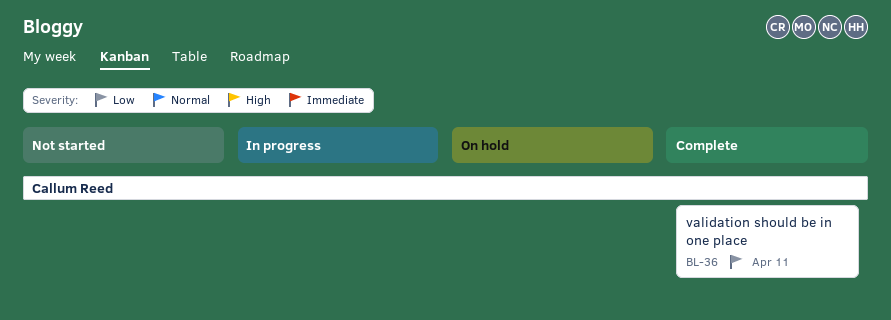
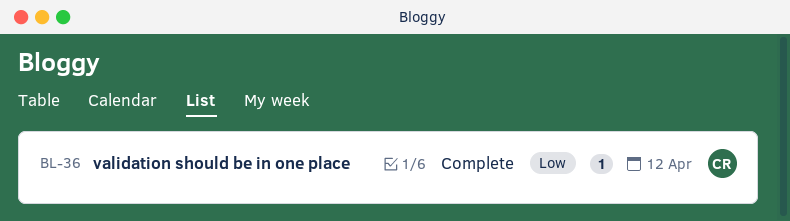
BL-36, due: Apr 11 -> Apr 12

